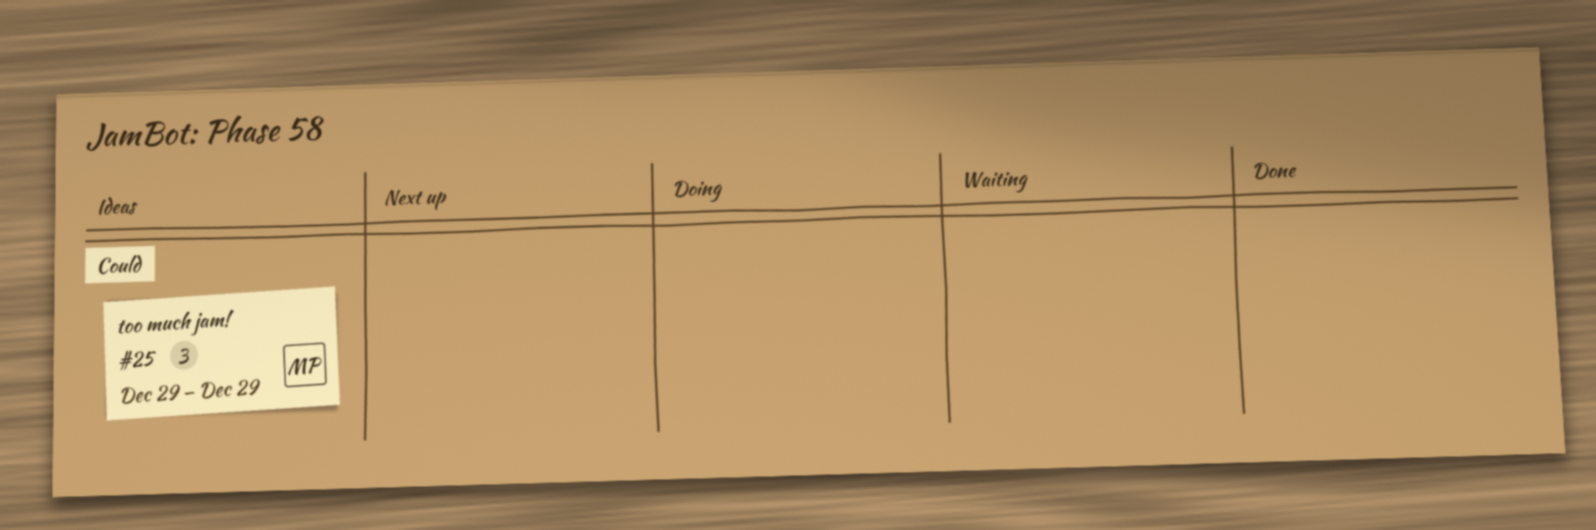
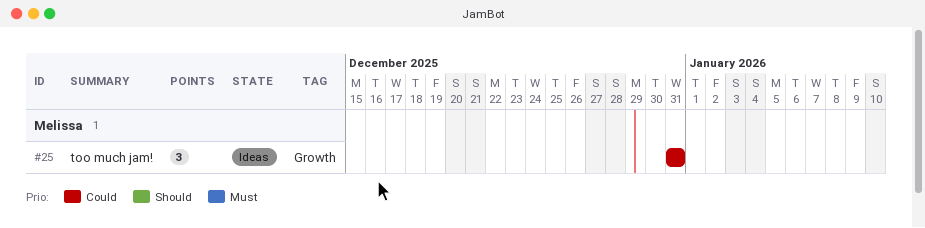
#25, start: Dec 29 -> Dec 31
#25, due: Dec 29 -> Dec 31

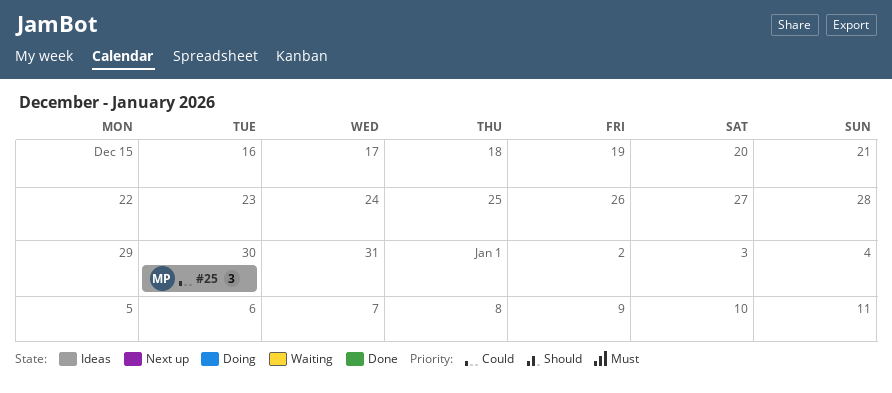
#25, start: Dec 31 -> Dec 30
#25, due: Dec 31 -> Dec 30

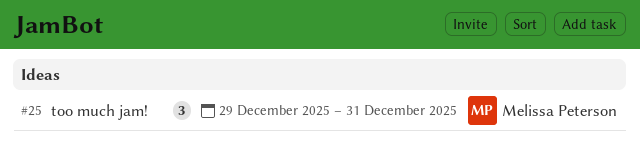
#25, start: Dec 30 -> Dec 29
#25, due: Dec 30 -> Dec 31

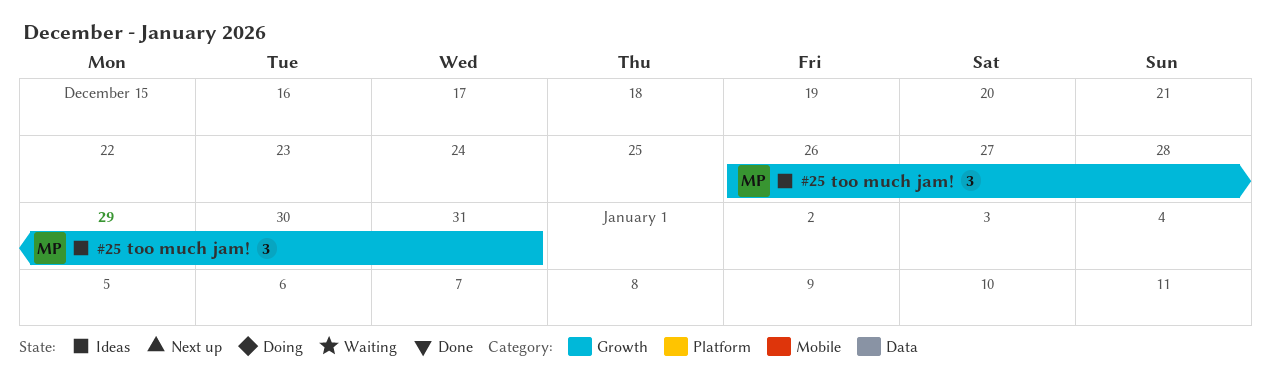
#25, start: Dec 29 -> Dec 26

